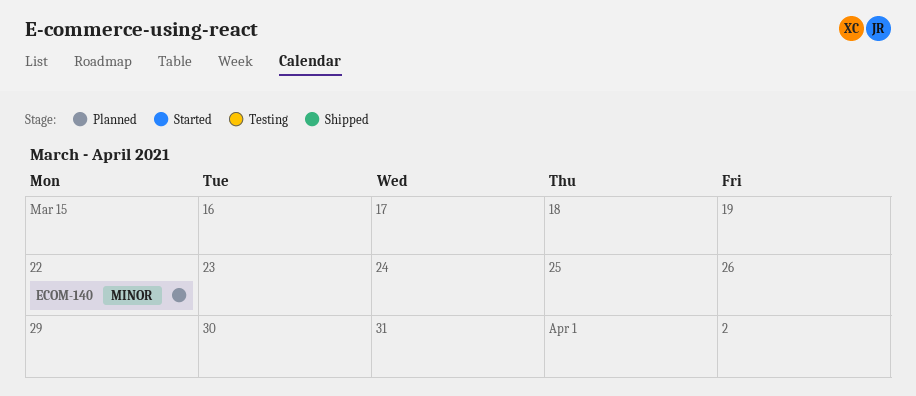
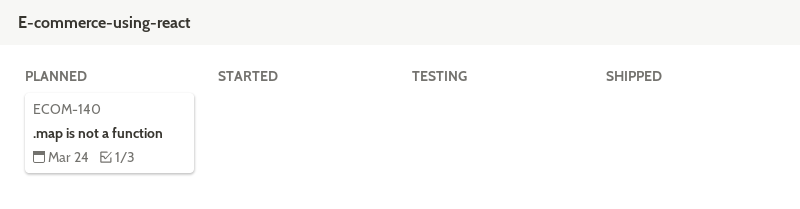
ECOM-140, due: Mar 22 -> Mar 24

